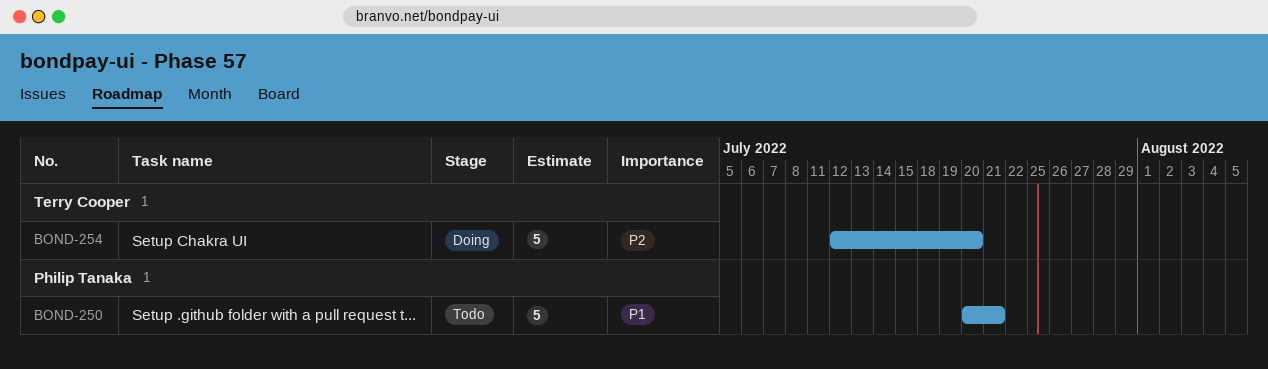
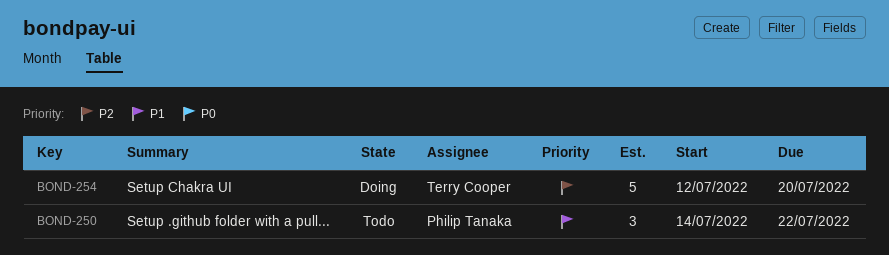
BOND-250, estimate: 5 -> 3
BOND-250, start: Jul 20 -> Jul 14
BOND-250, due: Jul 21 -> Jul 22

